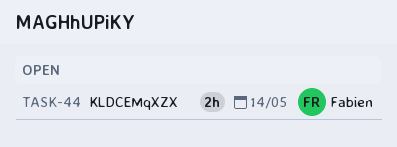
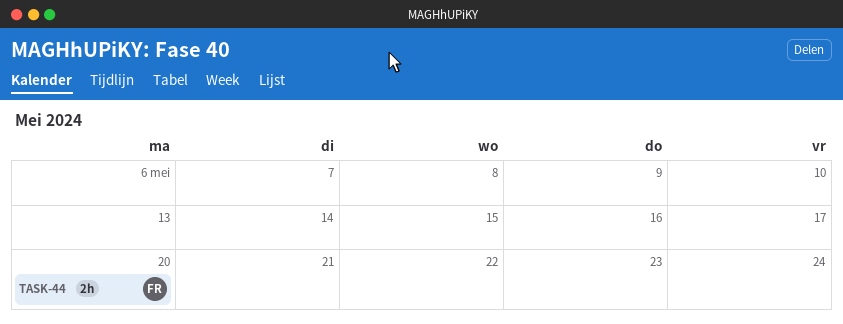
TASK-44, due: May 14 -> May 20

